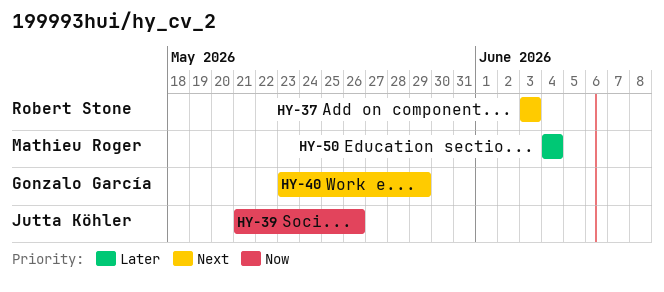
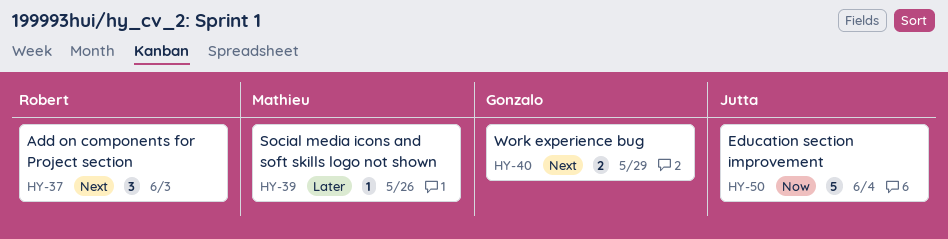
HY-39, owner: Jutta Köhler -> Mathieu Roger
HY-39, priority: Now -> Later
HY-50, owner: Mathieu Roger -> Jutta Köhler
HY-50, priority: Later -> Now

